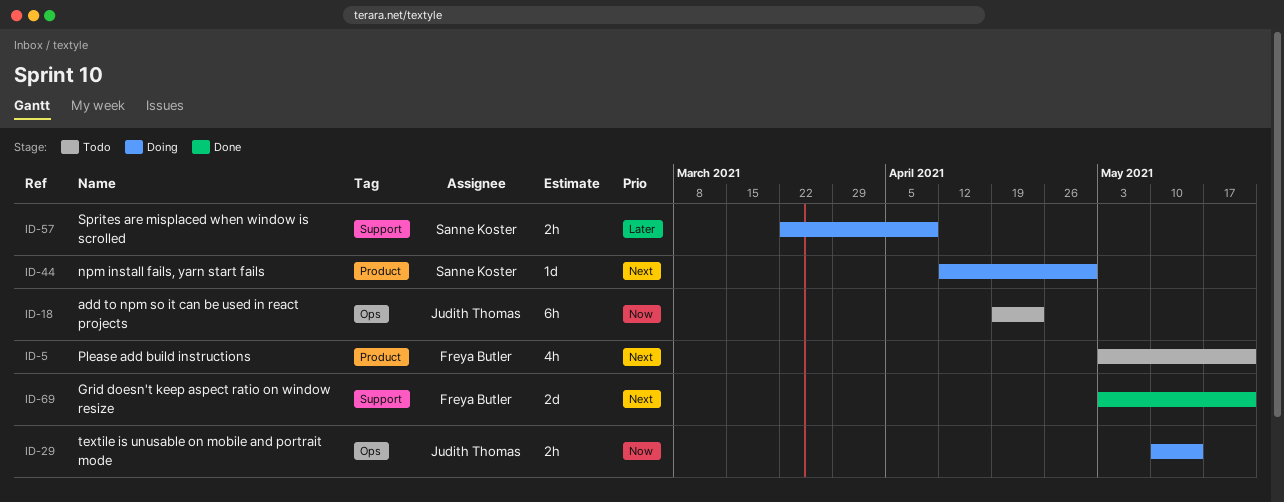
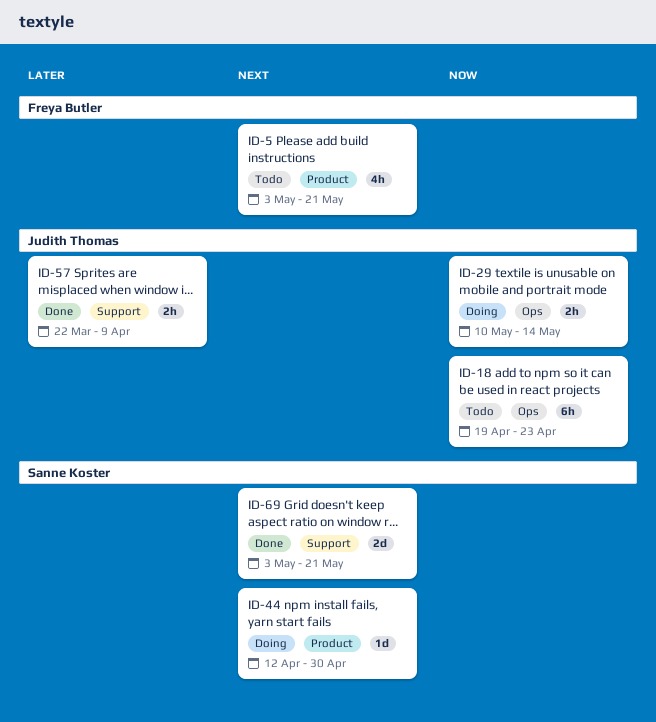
ID-57, status: Doing -> Done
ID-57, owner: Sanne Koster -> Judith Thomas
ID-69, owner: Freya Butler -> Sanne Koster

